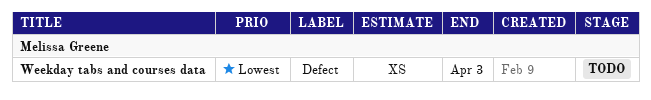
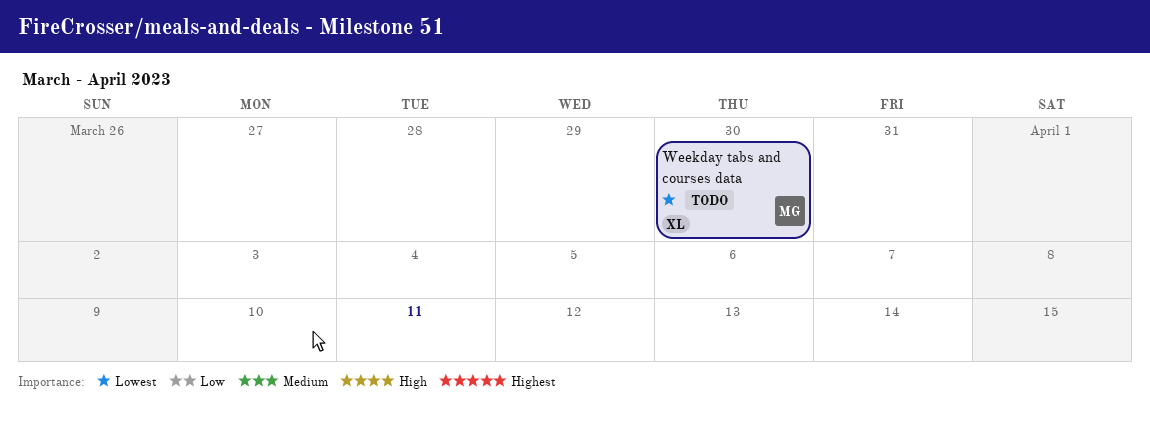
Weekday tabs and courses data, estimate: XS -> XL
Weekday tabs and courses data, due: Apr 3 -> Mar 30

